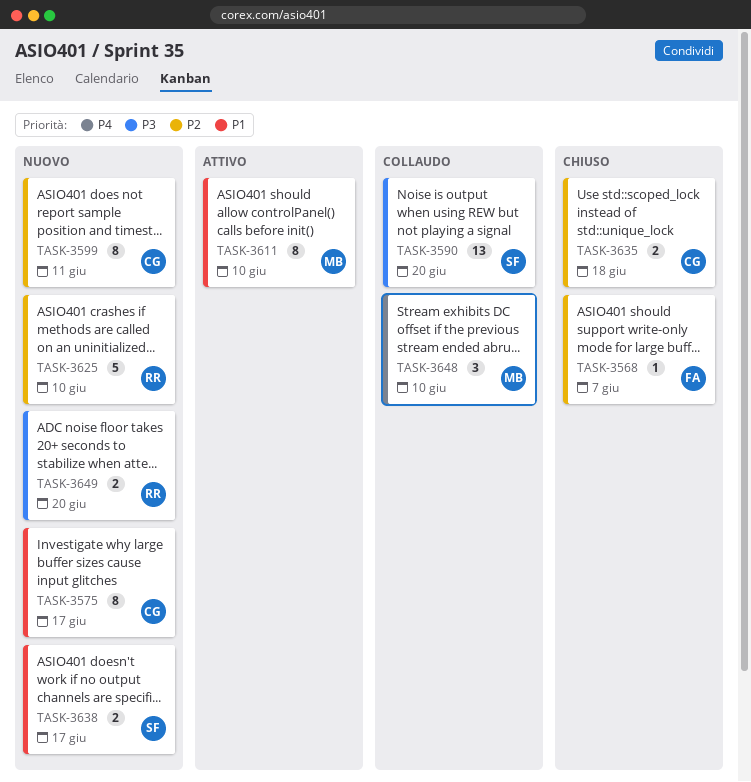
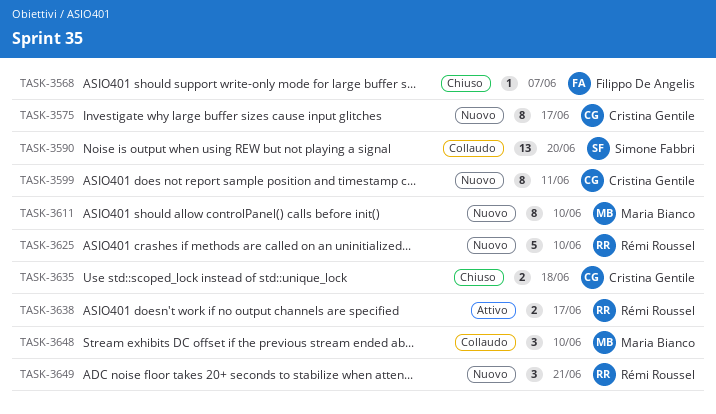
TASK-3611, status: Attivo -> Nuovo
TASK-3638, status: Nuovo -> Attivo
TASK-3638, owner: Simone Fabbri -> Rémi Roussel
TASK-3649, estimate: 2 -> 3
TASK-3649, due: Jun 20 -> Jun 21

